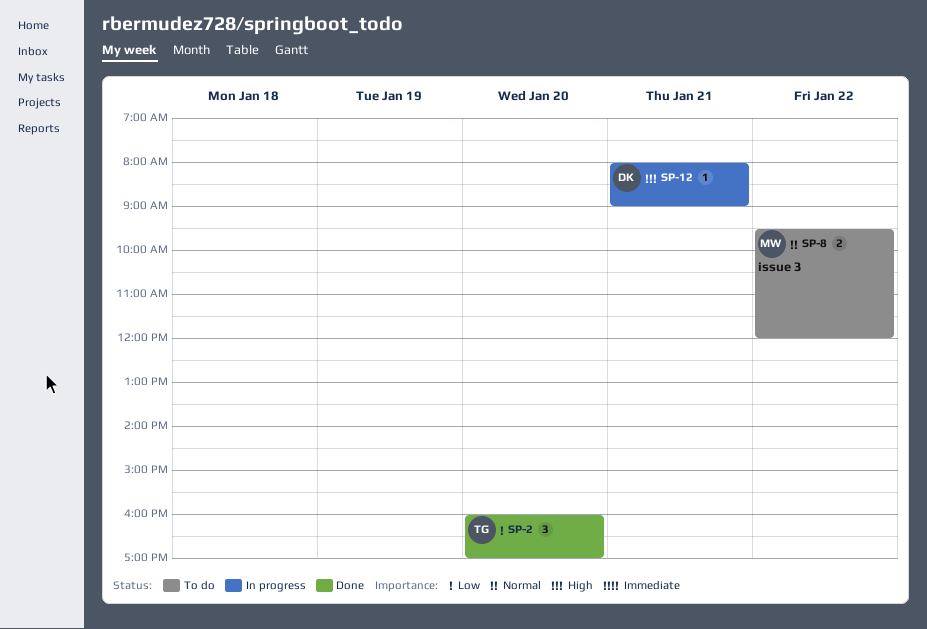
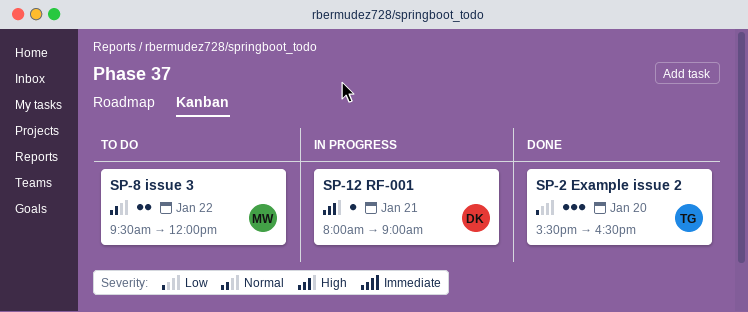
SP-2, begins: 16:00 -> 15:30
SP-2, ends: 17:00 -> 16:30

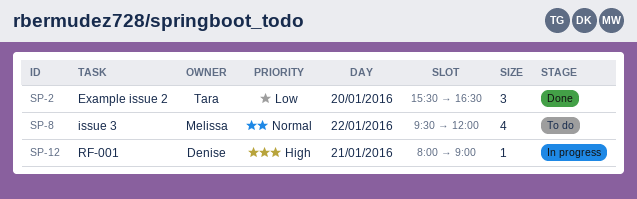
SP-8, estimate: 2 -> 4

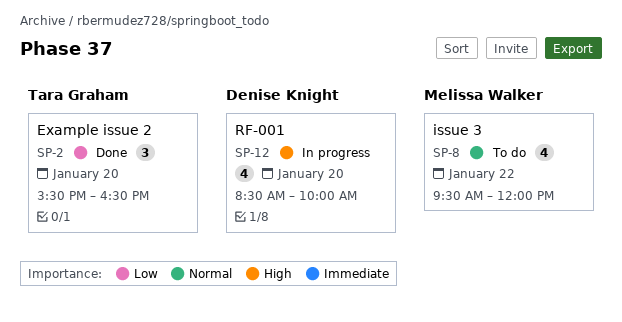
SP-12, estimate: 1 -> 4
SP-12, day: Jan 21 -> Jan 20
SP-12, begins: 08:00 -> 08:30
SP-12, ends: 09:00 -> 10:00

